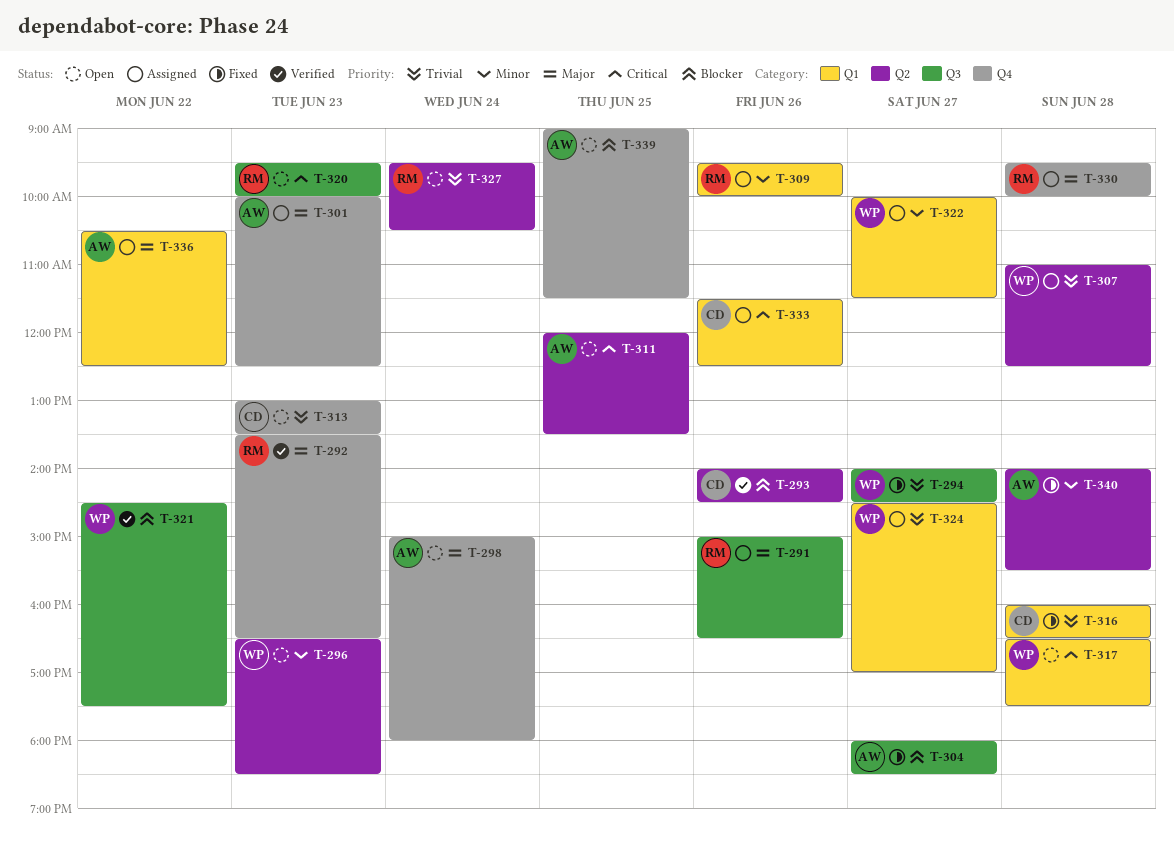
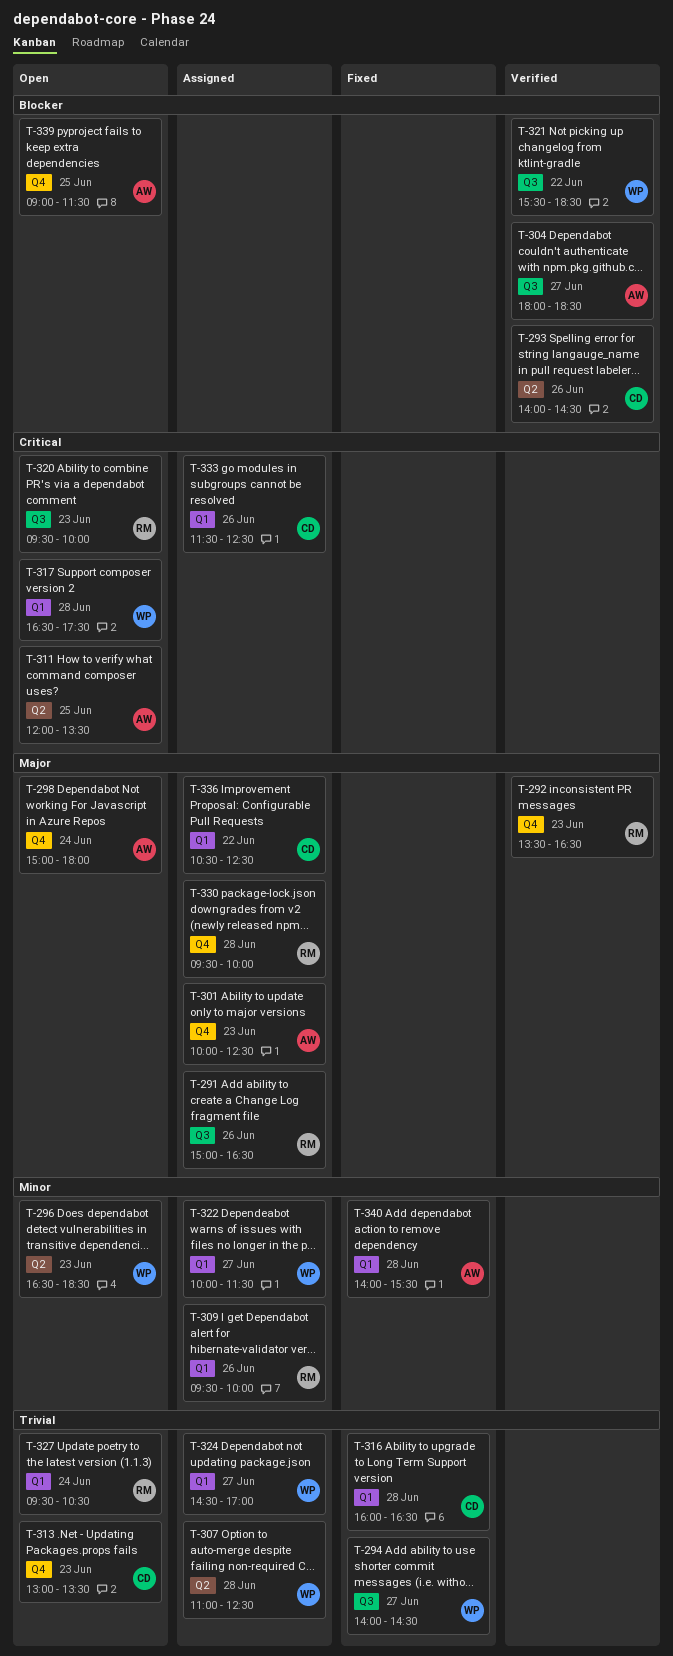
T-304, status: Fixed -> Verified
T-321, begins: 14:30 -> 15:30
T-321, ends: 17:30 -> 18:30
T-327, label: Q2 -> Q1
T-336, owner: AW -> CD
T-340, label: Q2 -> Q1

